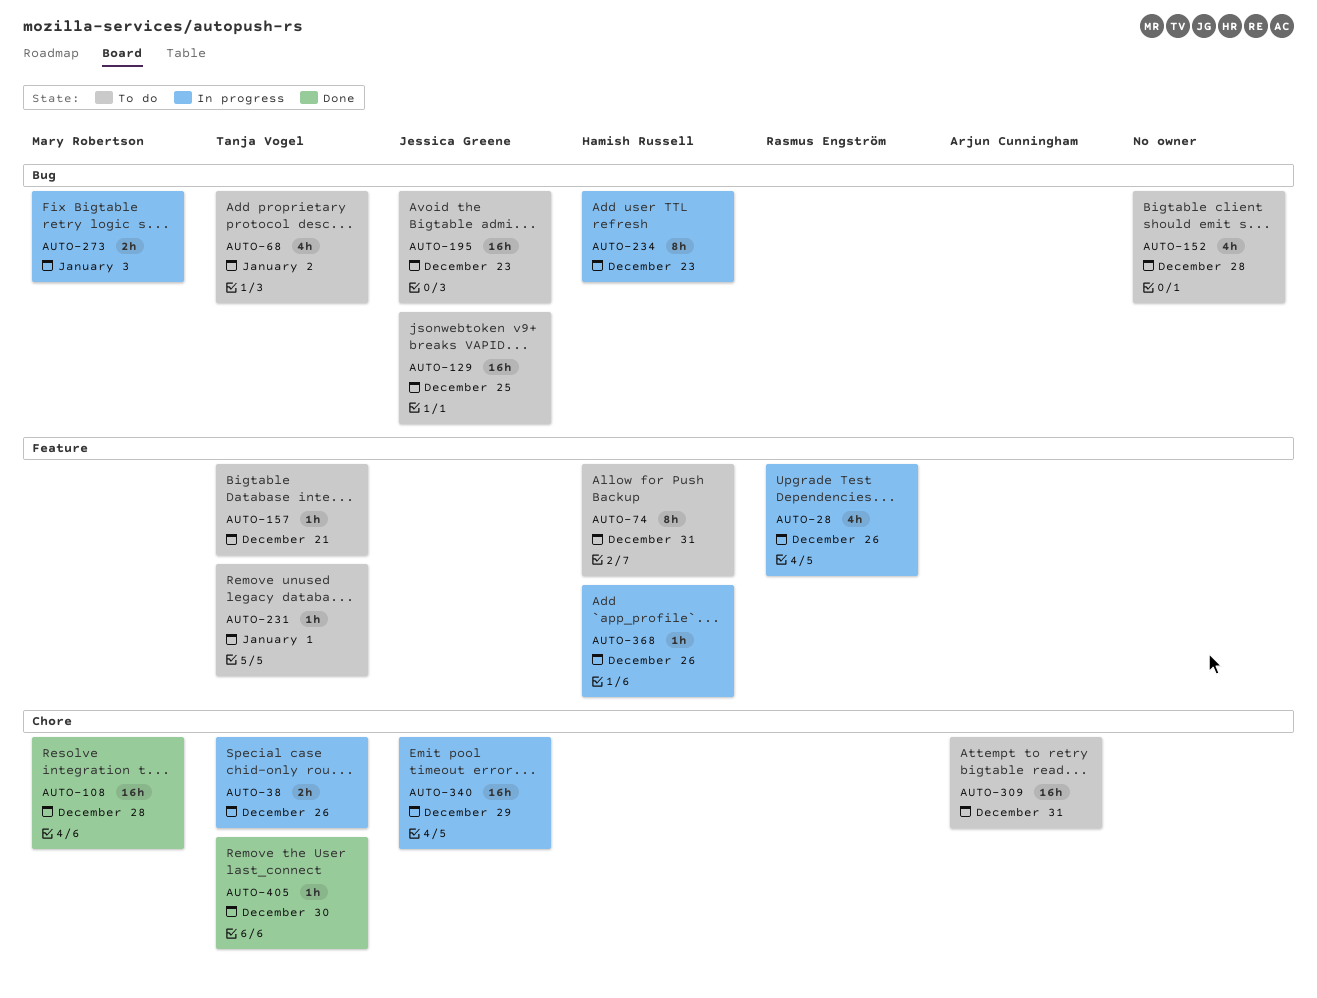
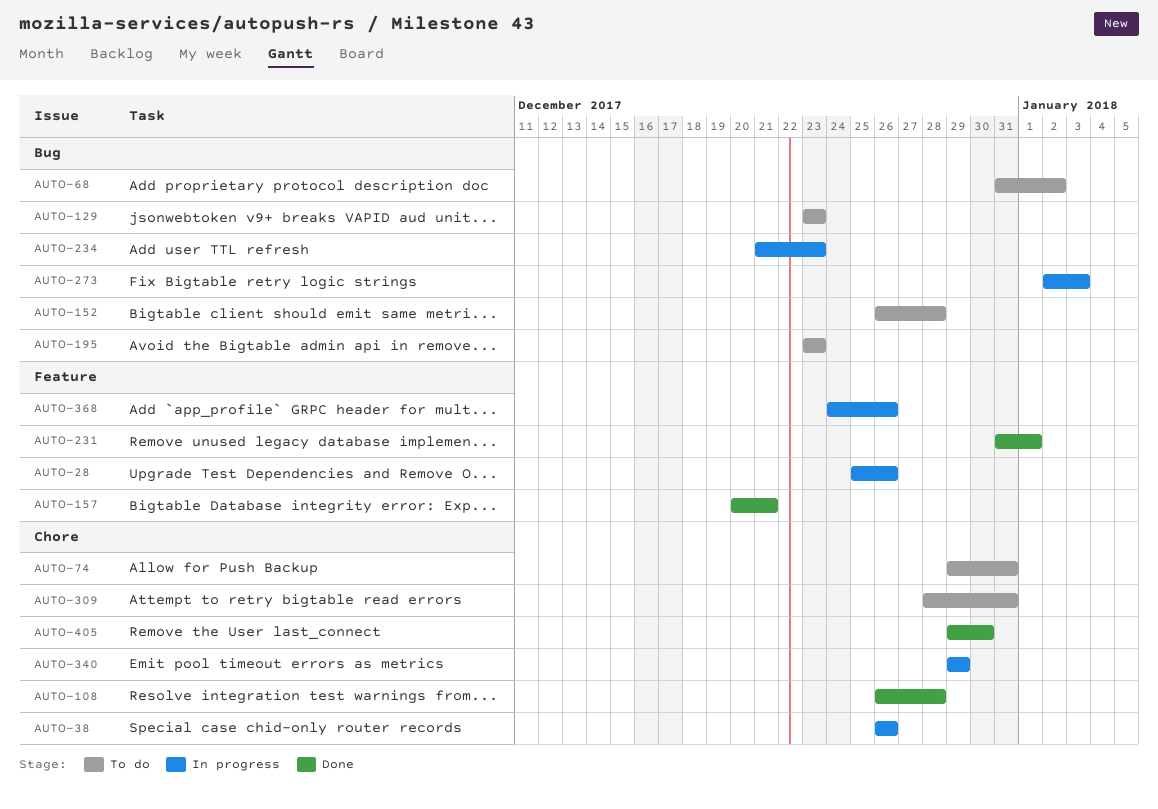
AUTO-74, label: Feature -> Chore
AUTO-129, due: Dec 25 -> Dec 23
AUTO-157, status: To do -> Done
AUTO-231, status: To do -> Done

